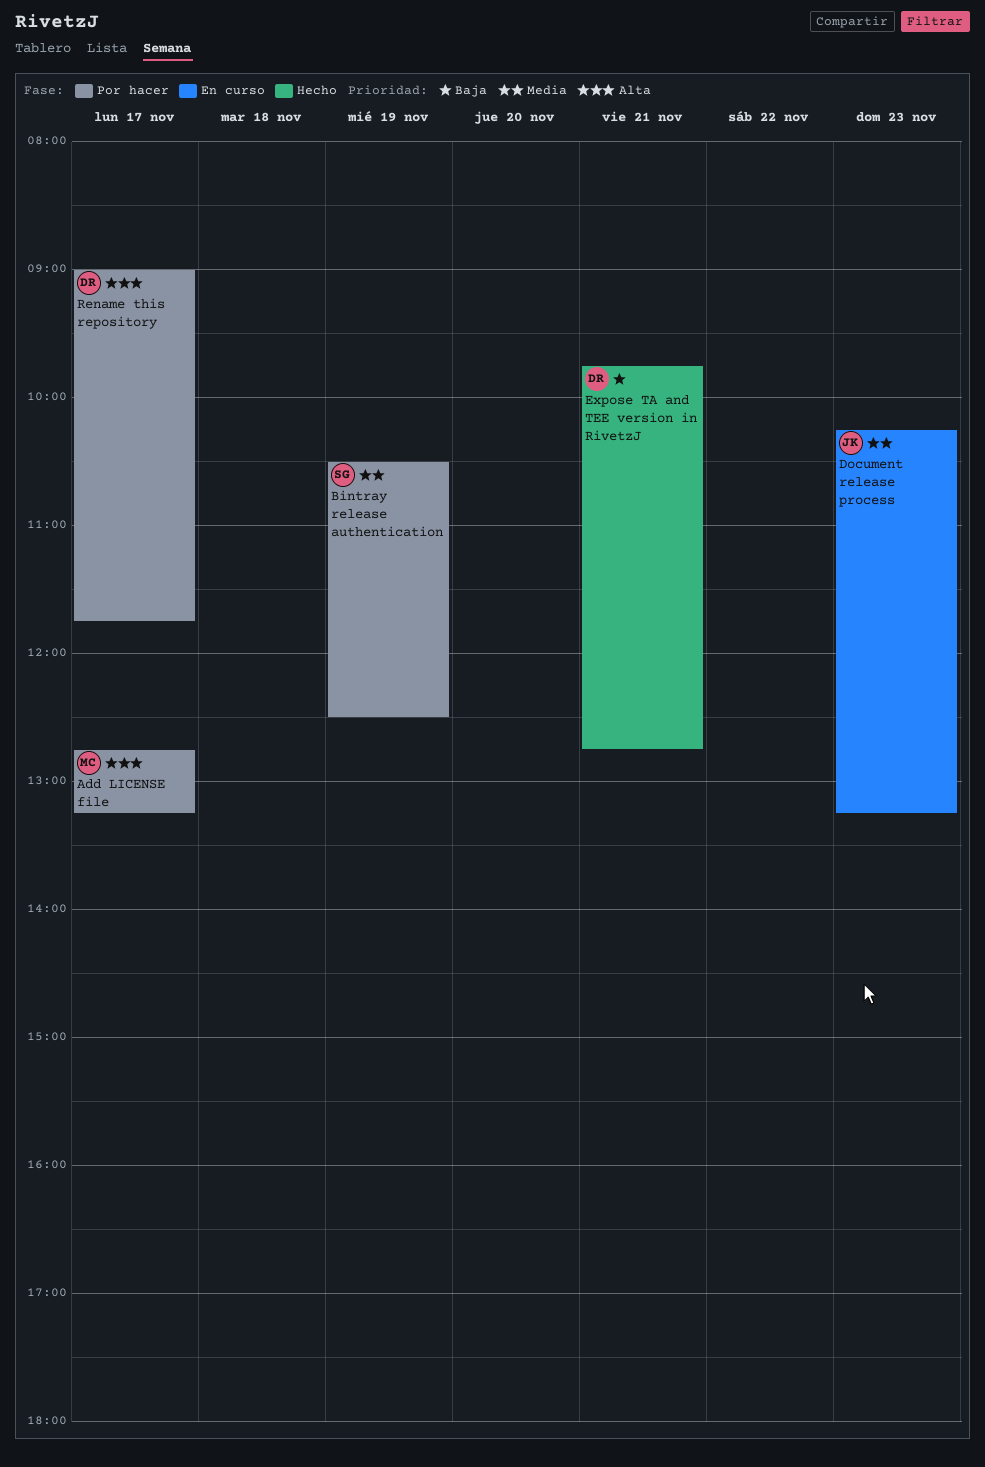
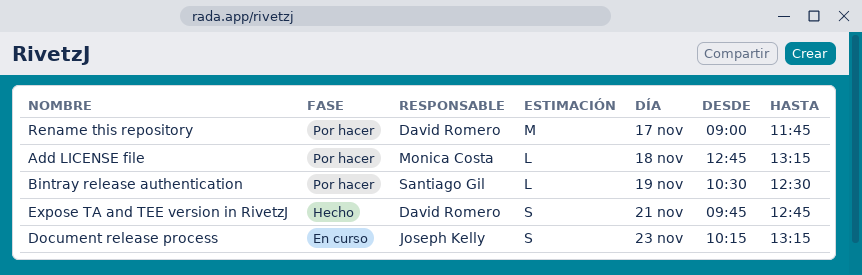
Add LICENSE file, day: Nov 17 -> Nov 18

